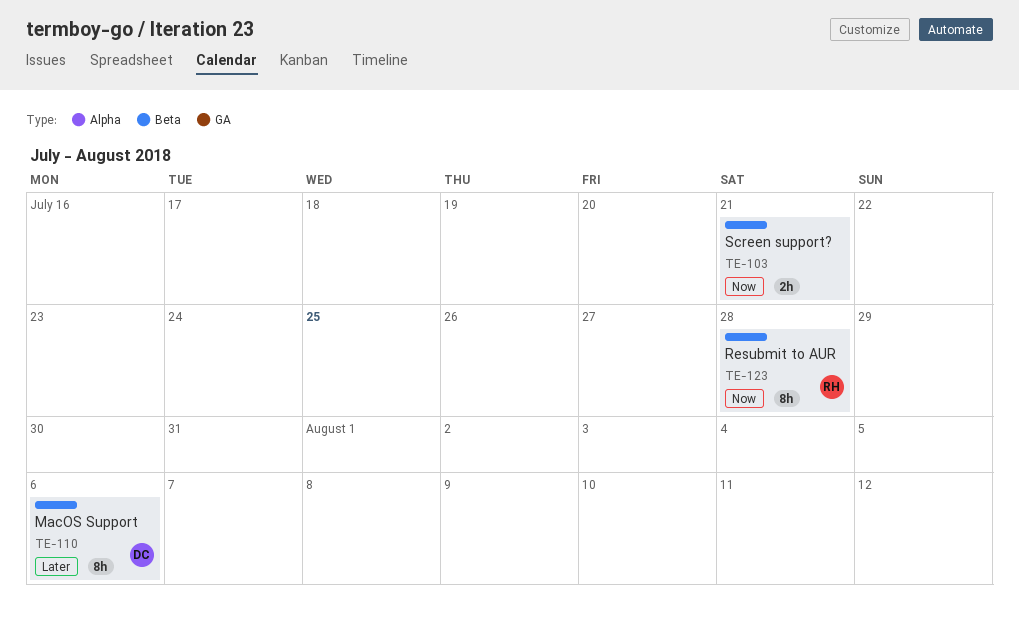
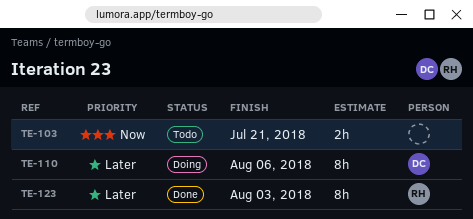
TE-123, priority: Now -> Later
TE-123, due: Jul 28 -> Aug 3

